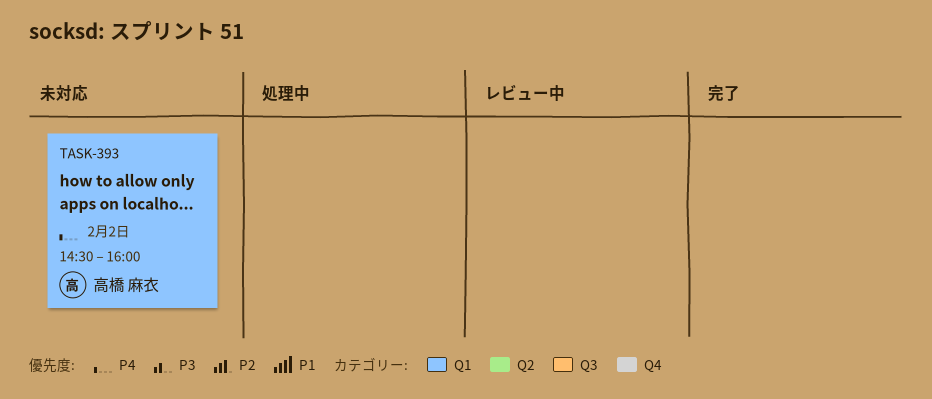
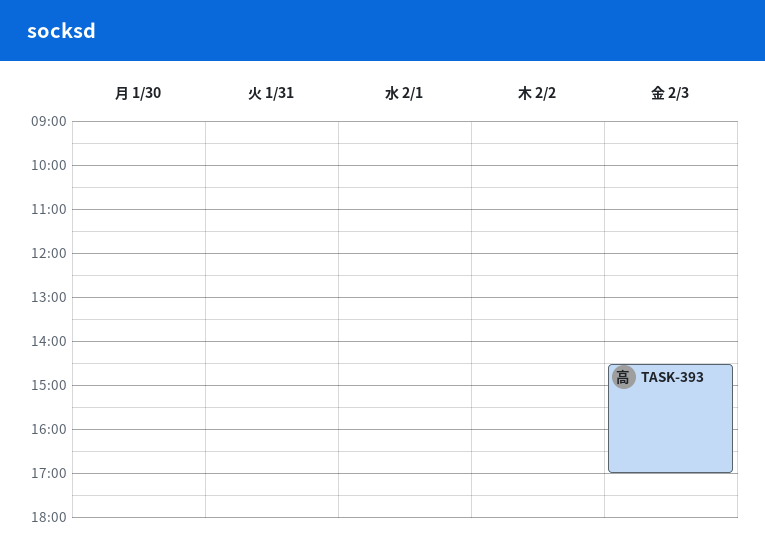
TASK-393, day: Feb 2 -> Feb 3
TASK-393, ends: 16:00 -> 17:00

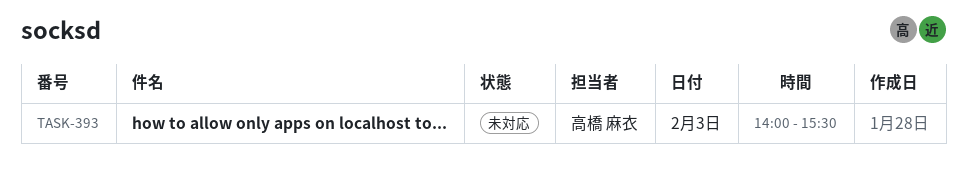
TASK-393, begins: 14:30 -> 14:00
TASK-393, ends: 17:00 -> 15:30

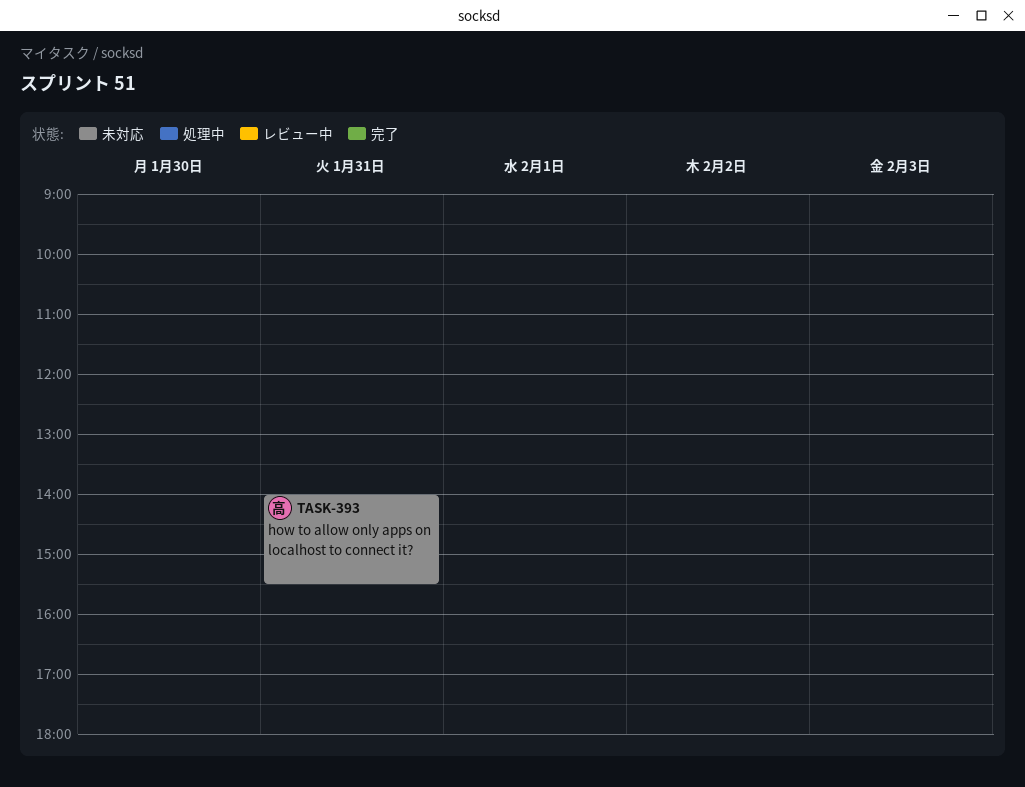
TASK-393, day: Feb 3 -> Jan 31

